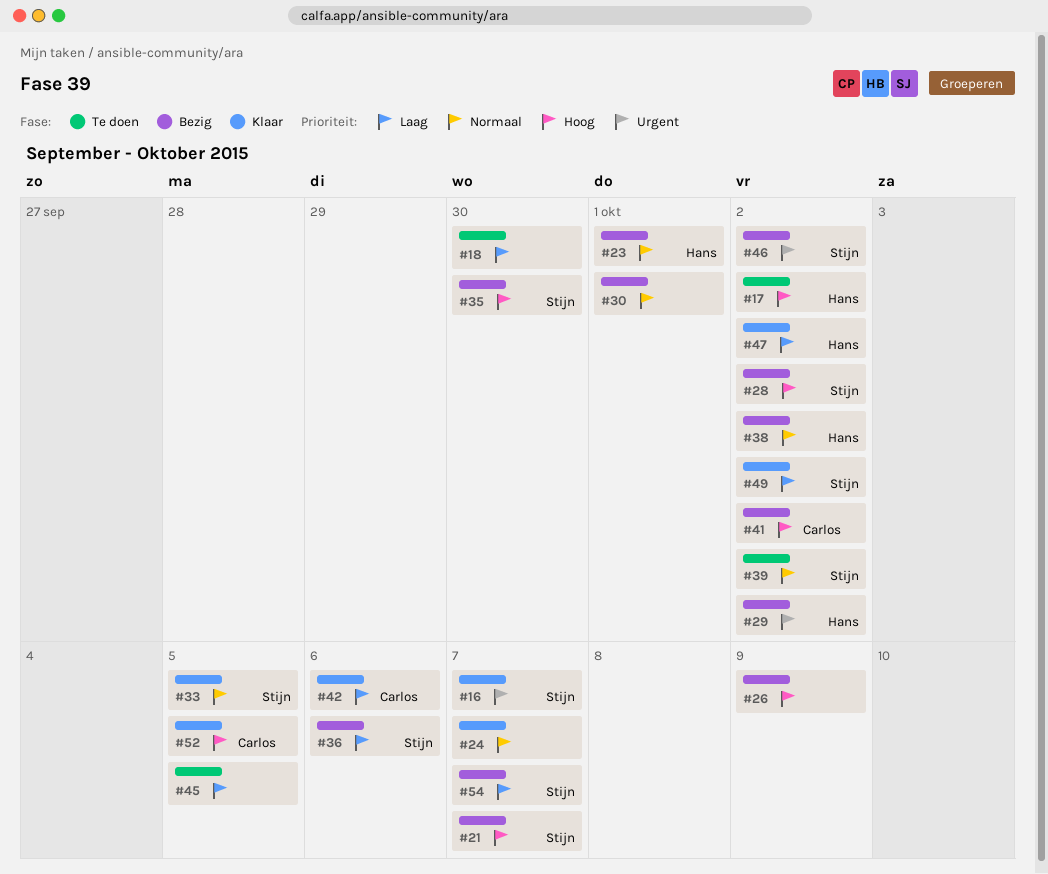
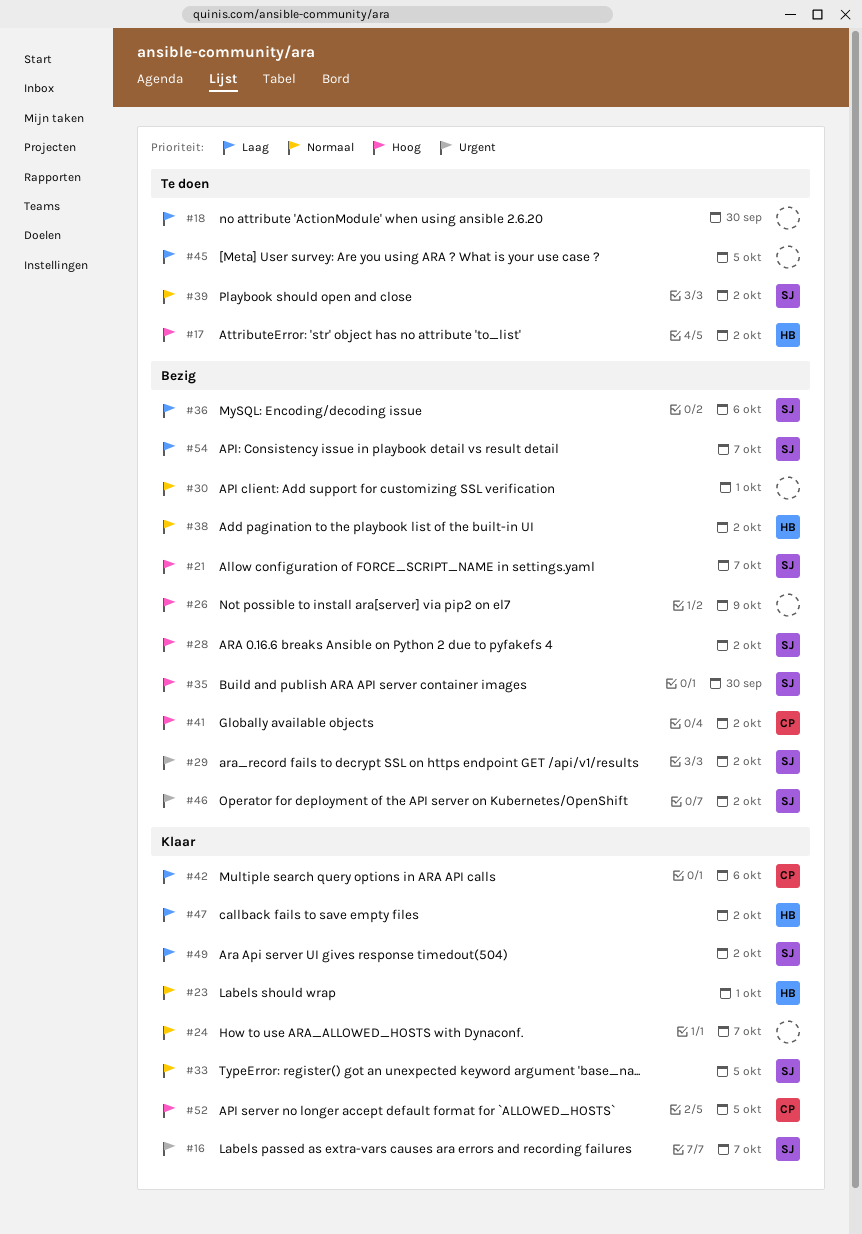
#23, status: Bezig -> Klaar
#29, owner: Hans -> Stijn

